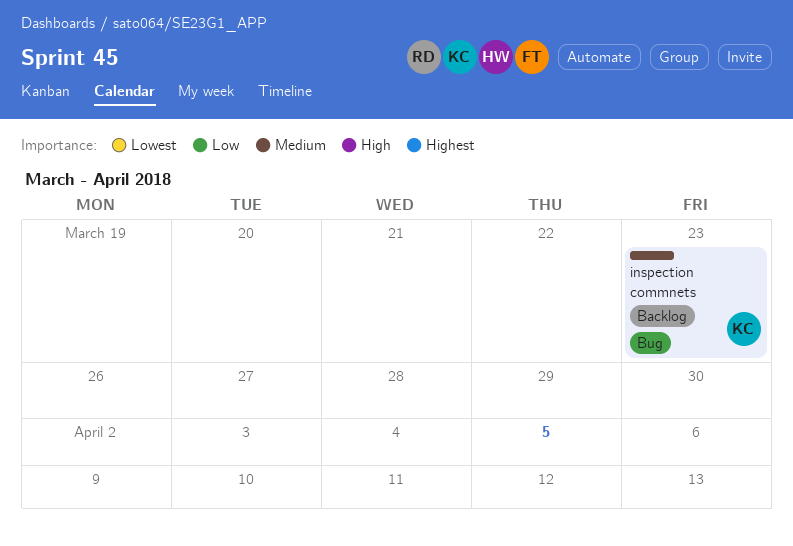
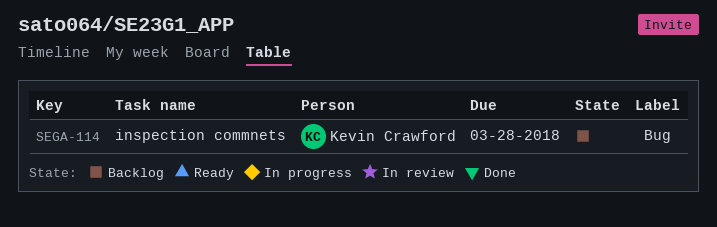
inspection commnets, due: Mar 23 -> Mar 28

